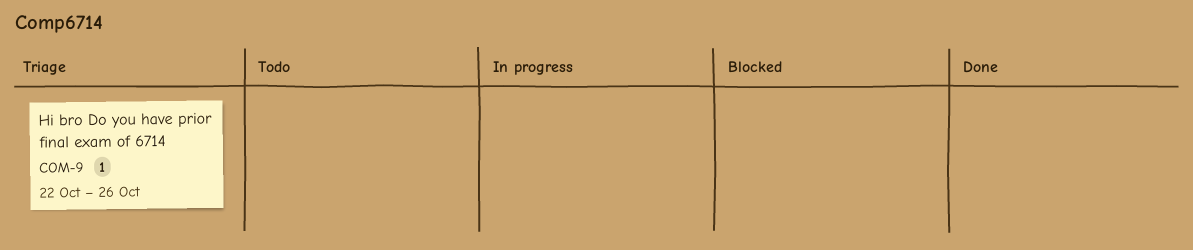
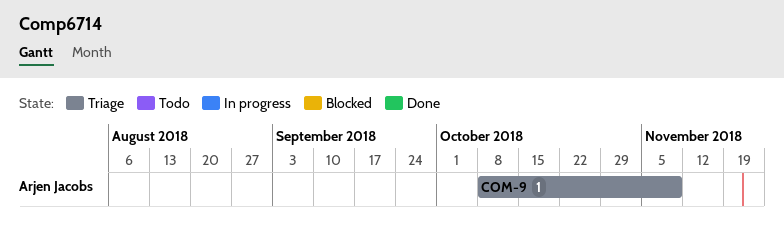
COM-9, start: Oct 22 -> Oct 8
COM-9, due: Oct 26 -> Nov 9

